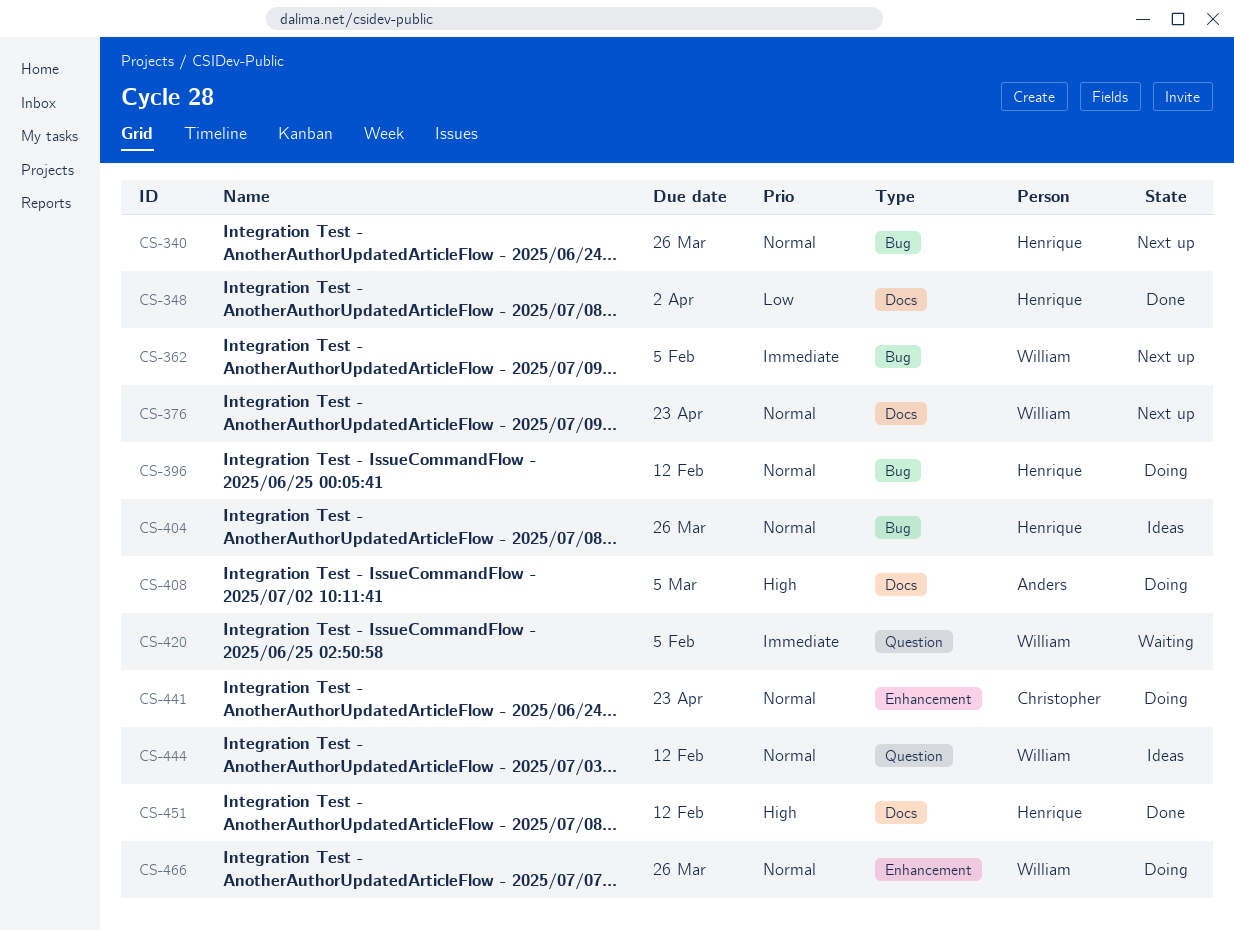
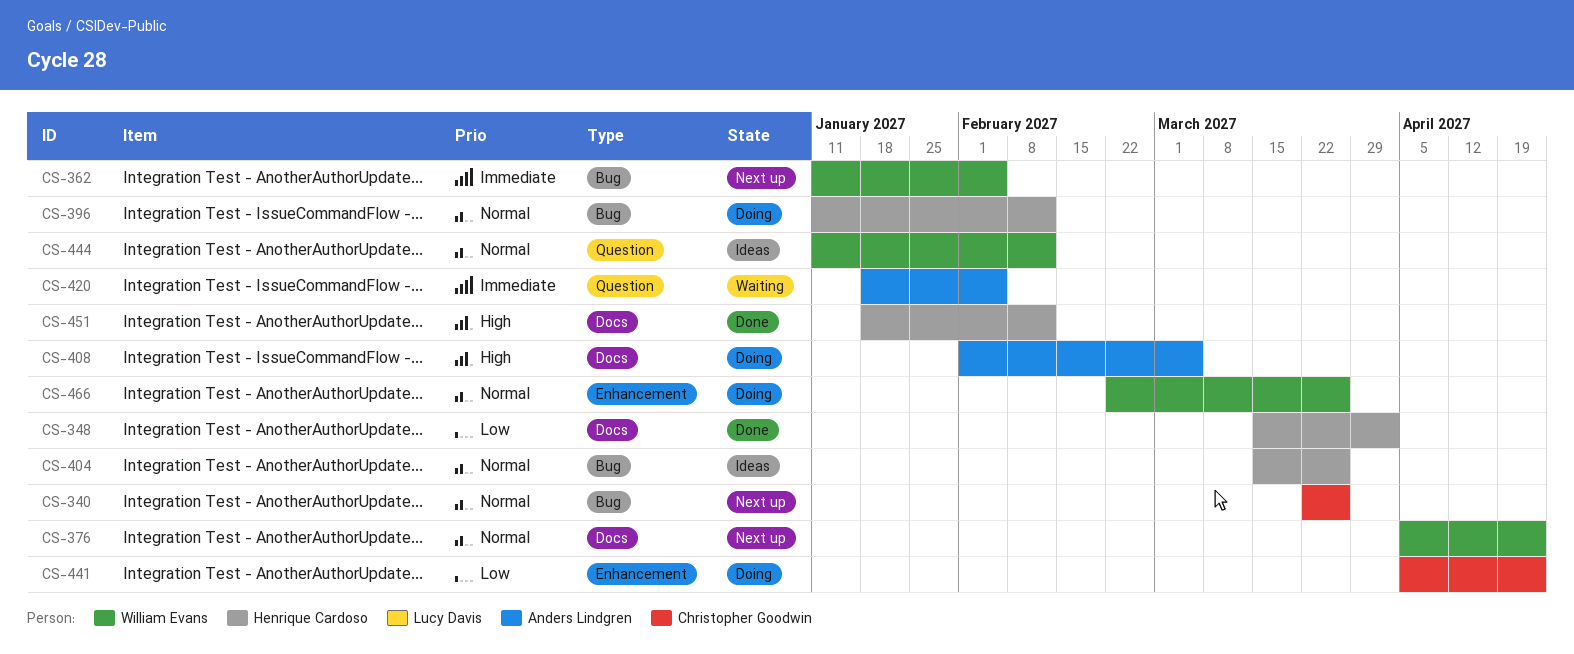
CS-340, owner: Henrique Cardoso -> Christopher Goodwin
CS-420, owner: William Evans -> Anders Lindgren
CS-441, priority: Normal -> Low

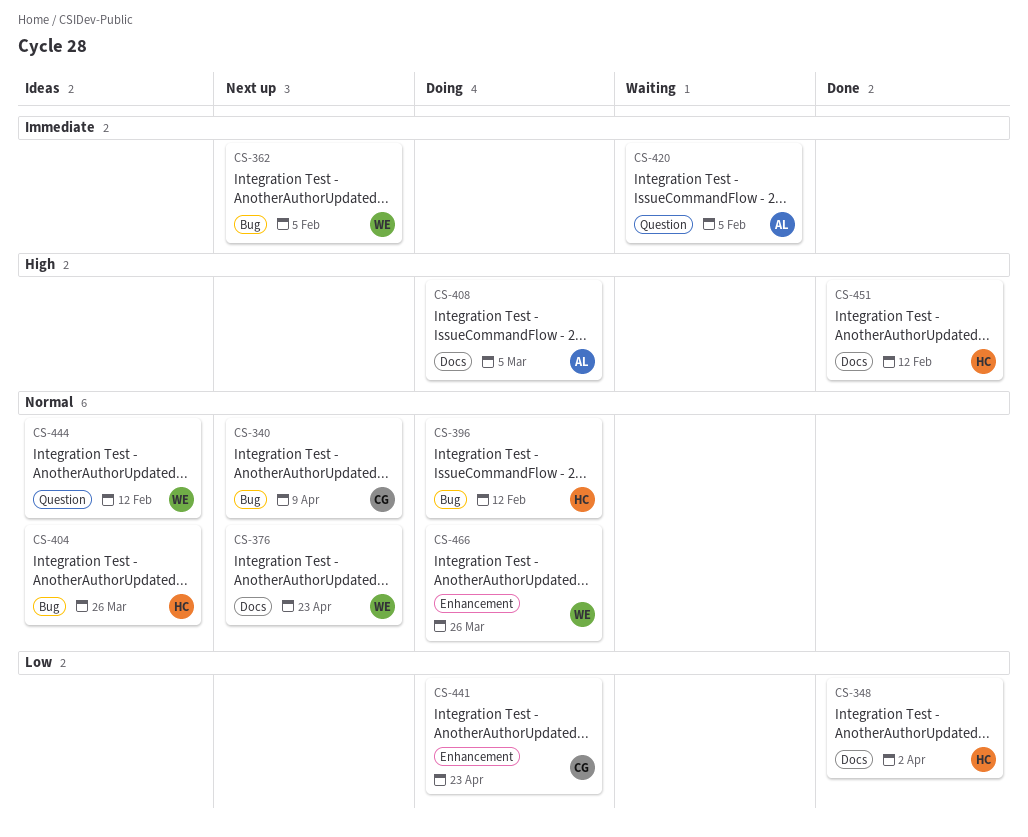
CS-340, due: Mar 26 -> Apr 9

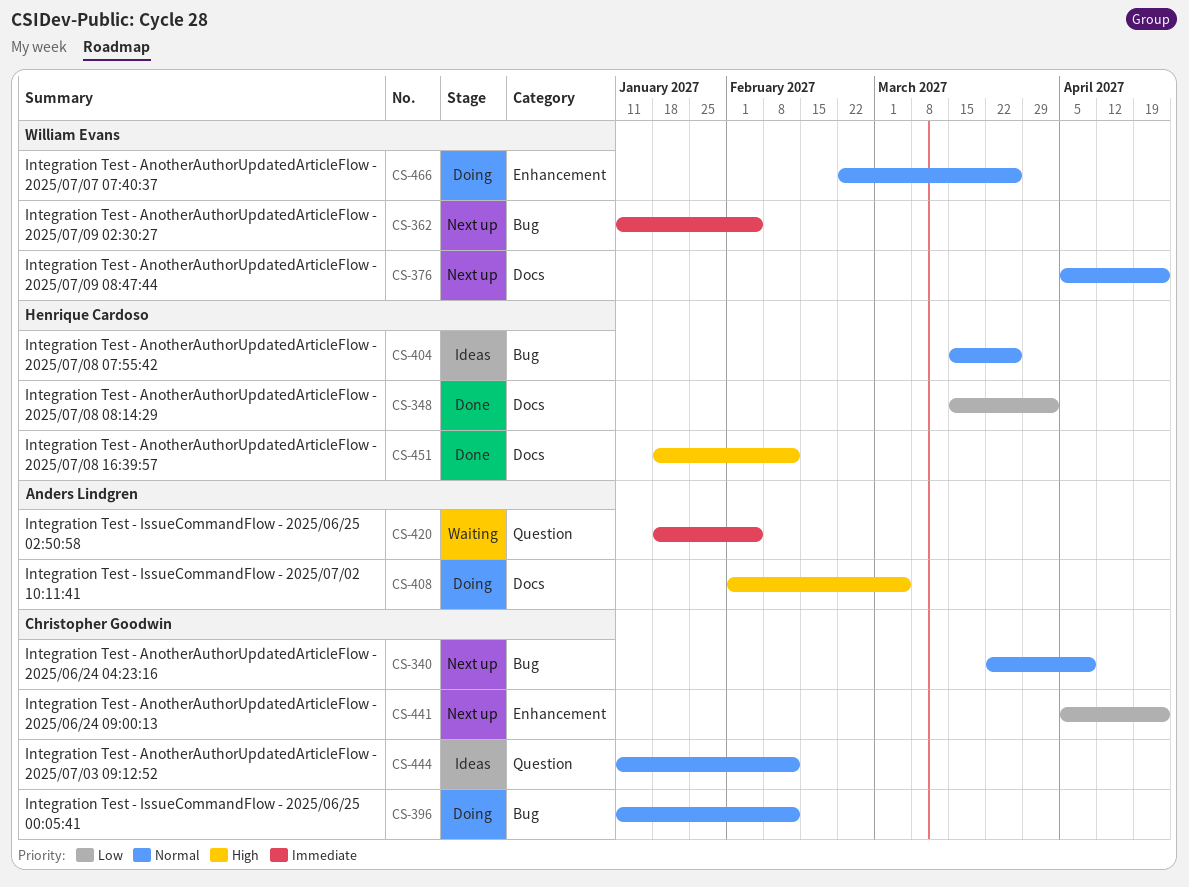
CS-396, owner: Henrique Cardoso -> Christopher Goodwin
CS-441, status: Doing -> Next up
CS-444, owner: William Evans -> Christopher Goodwin

